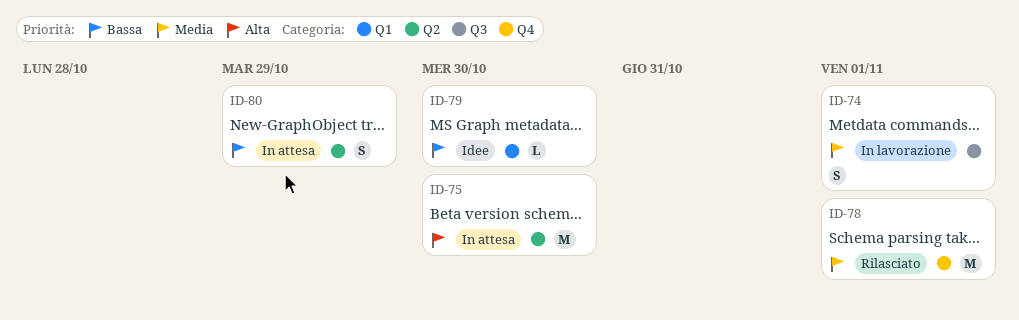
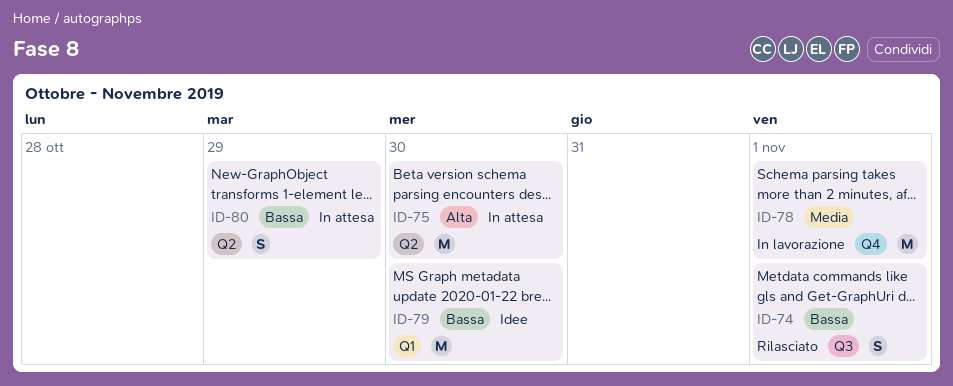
ID-74, status: In lavorazione -> Rilasciato
ID-74, priority: Media -> Bassa
ID-78, status: Rilasciato -> In lavorazione
ID-79, estimate: L -> M

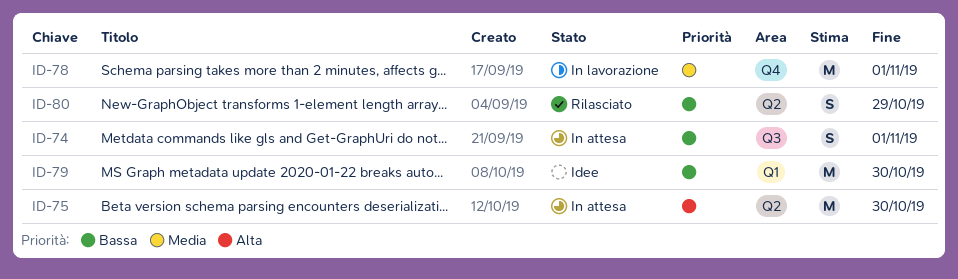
ID-74, status: Rilasciato -> In attesa
ID-80, status: In attesa -> Rilasciato

